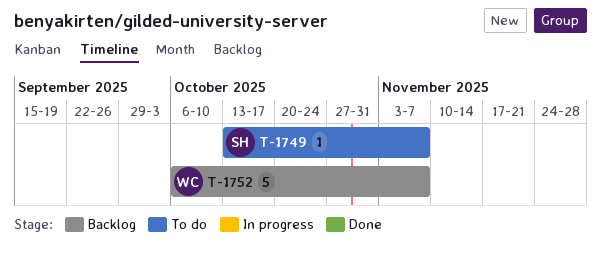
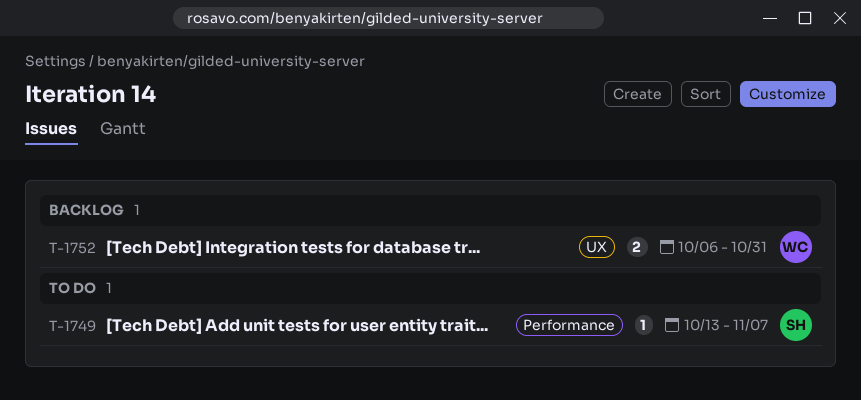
T-1752, estimate: 5 -> 2
T-1752, due: Nov 7 -> Oct 31

